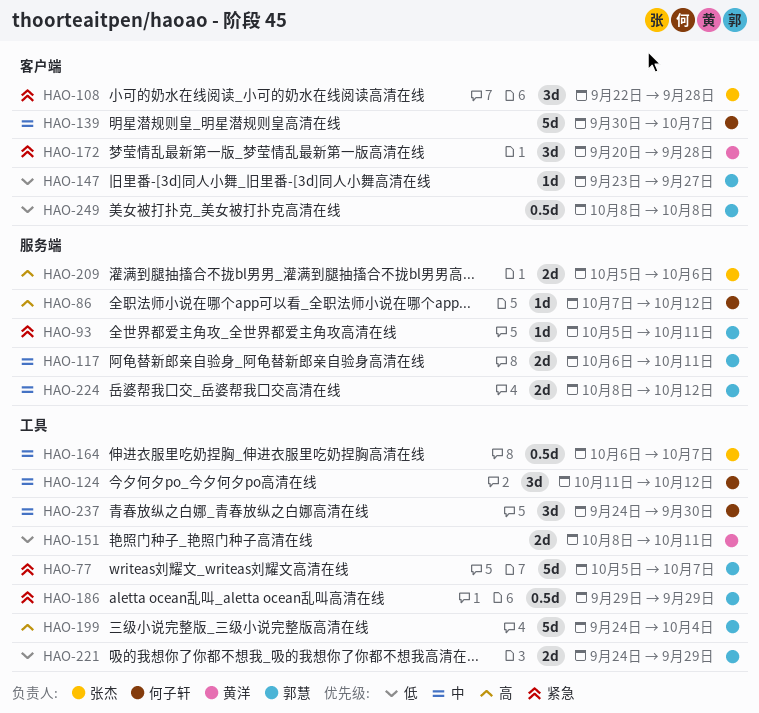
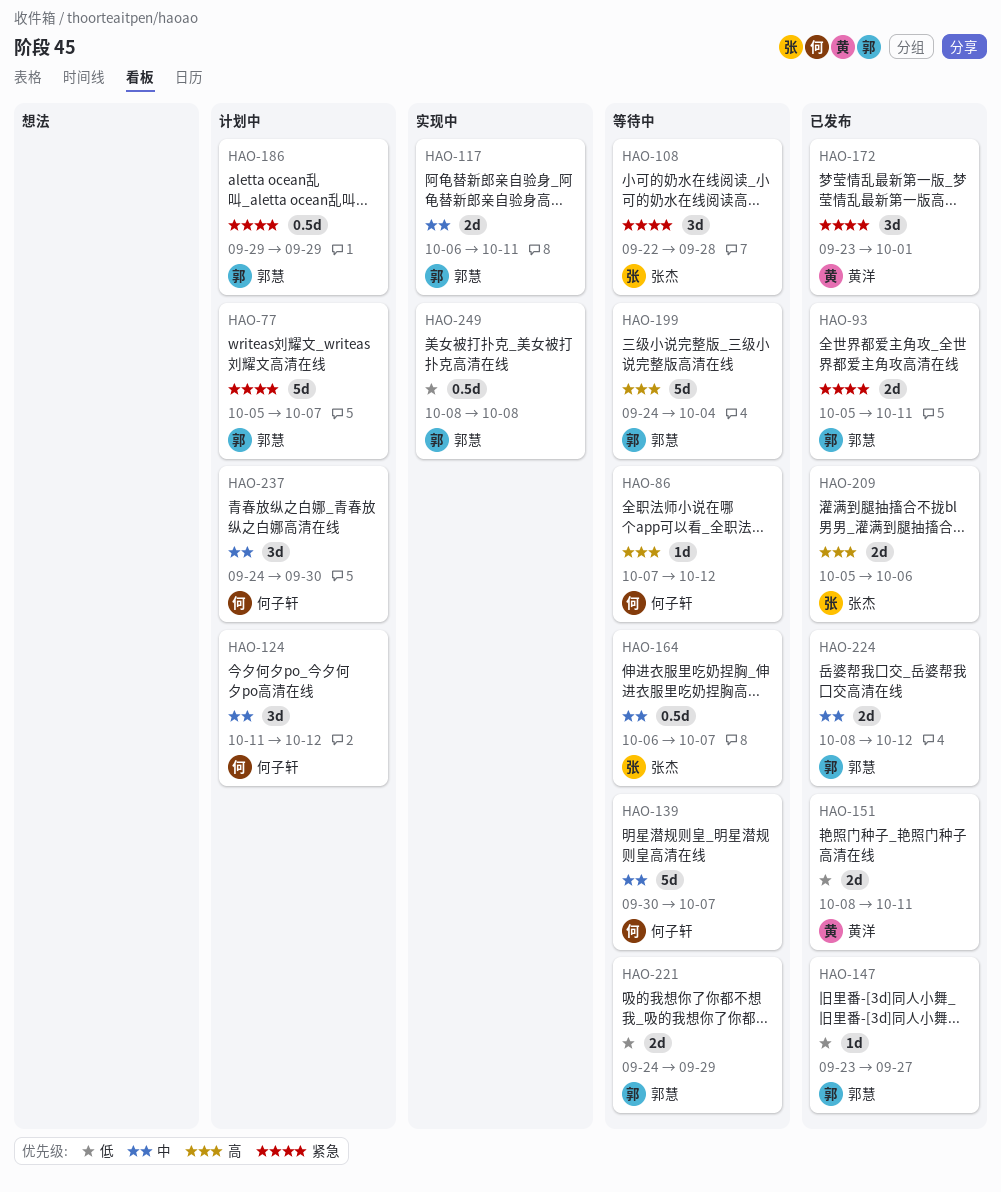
HAO-93, estimate: 1d -> 2d
HAO-172, start: Sep 20 -> Sep 23
HAO-172, due: Sep 28 -> Oct 1

